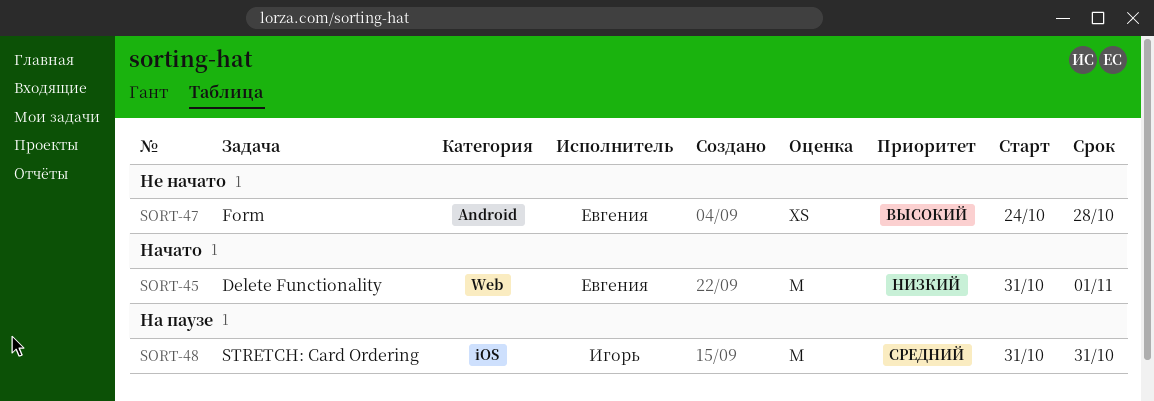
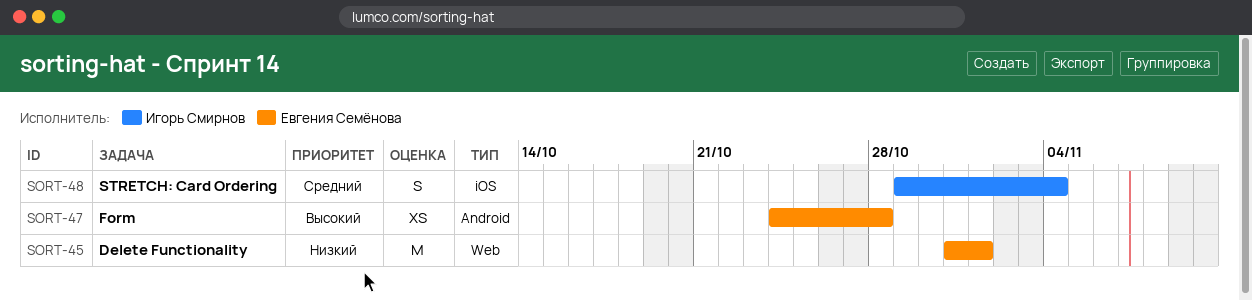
SORT-48, estimate: M -> S
SORT-48, start: Oct 31 -> Oct 29
SORT-48, due: Oct 31 -> Nov 4

